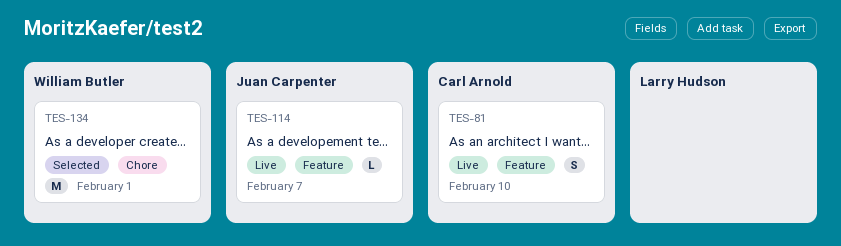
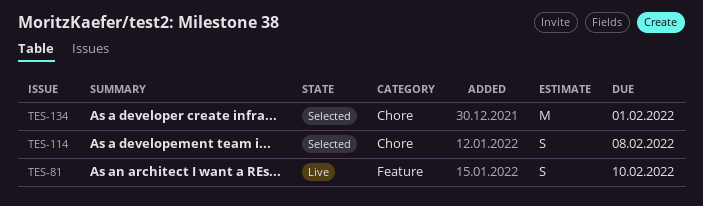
TES-114, status: Live -> Selected
TES-114, label: Feature -> Chore
TES-114, estimate: L -> S
TES-114, due: Feb 7 -> Feb 8

